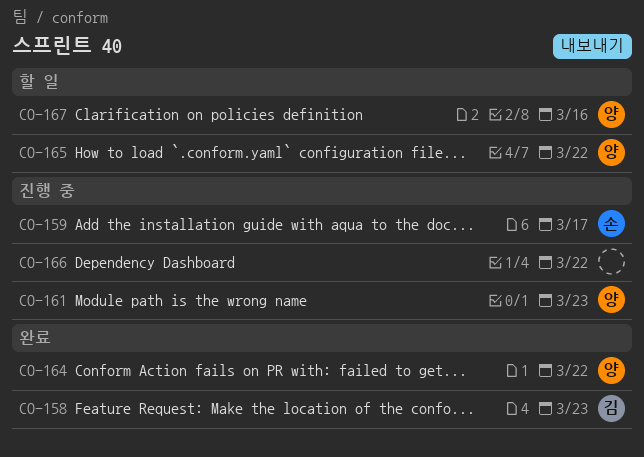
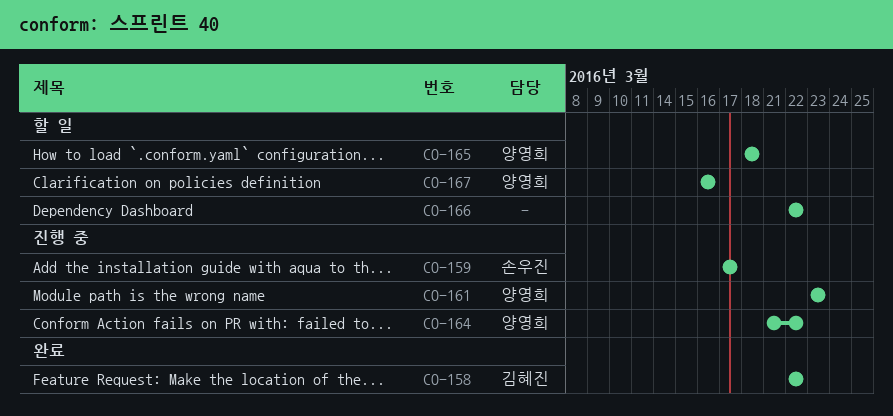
CO-158, due: Mar 23 -> Mar 22
CO-164, status: 완료 -> 진행 중
CO-165, due: Mar 22 -> Mar 18
CO-166, status: 진행 중 -> 할 일

